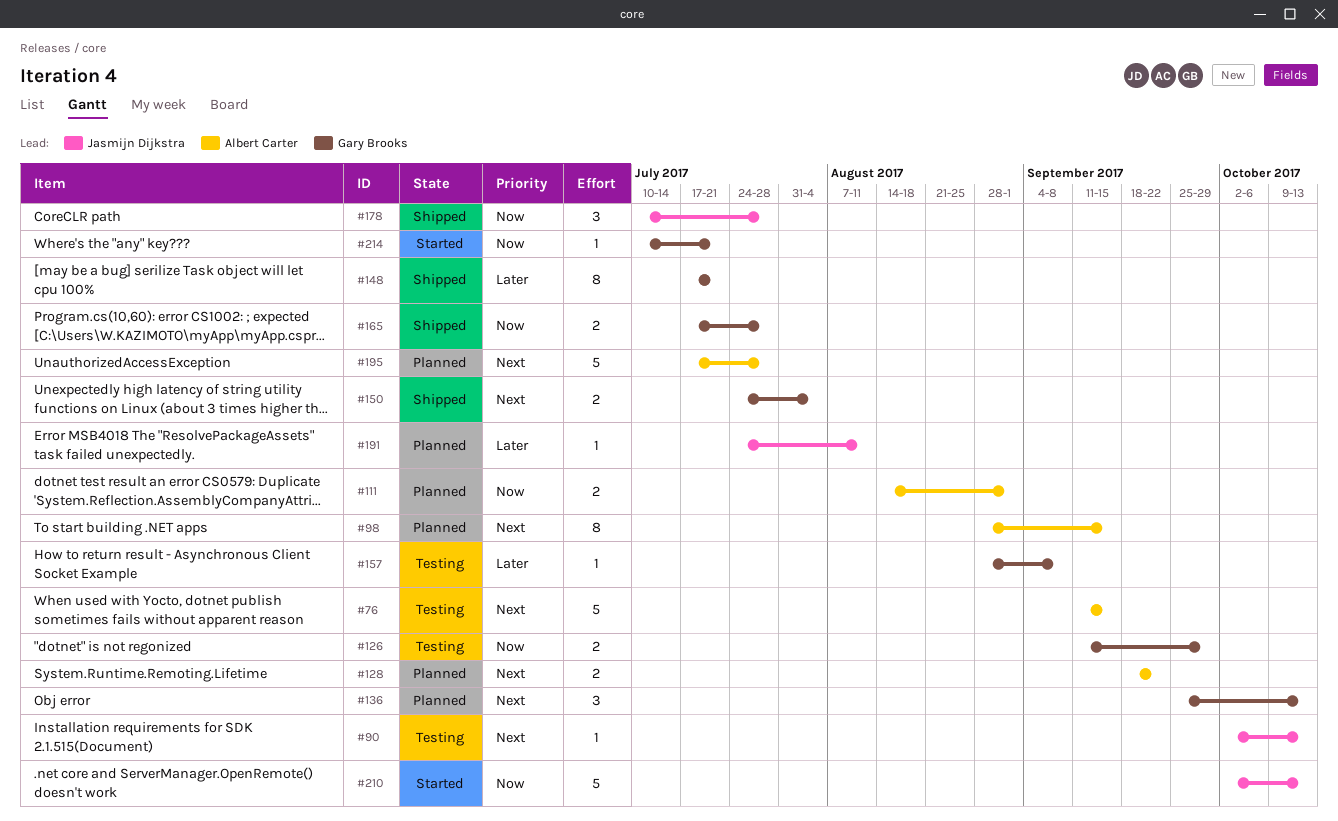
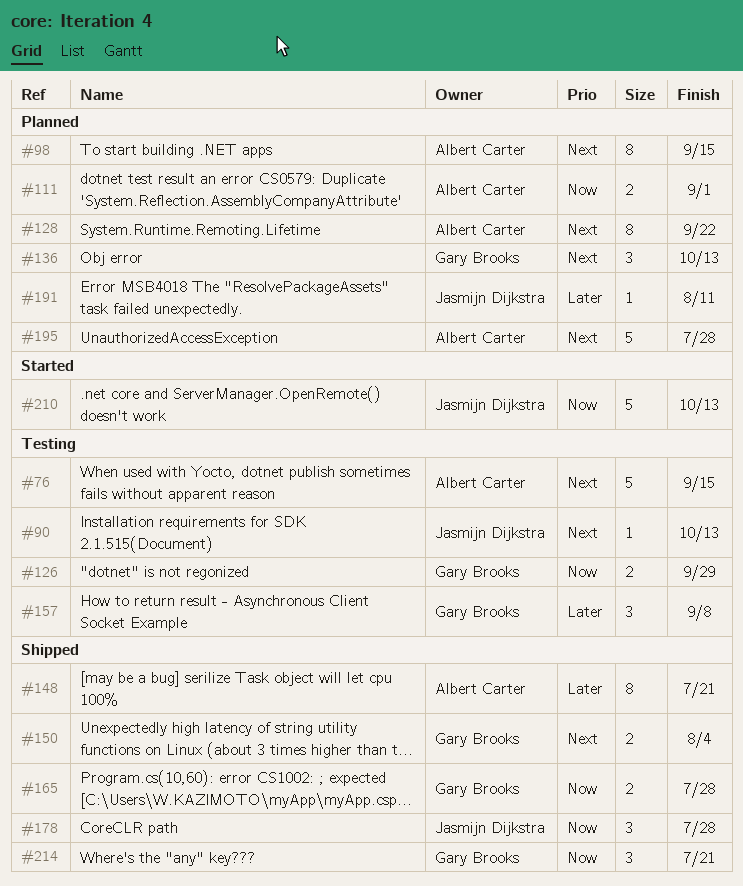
#128, estimate: 2 -> 8
#148, owner: Gary Brooks -> Albert Carter
#157, estimate: 1 -> 3
#214, status: Started -> Shipped
#214, estimate: 1 -> 3

